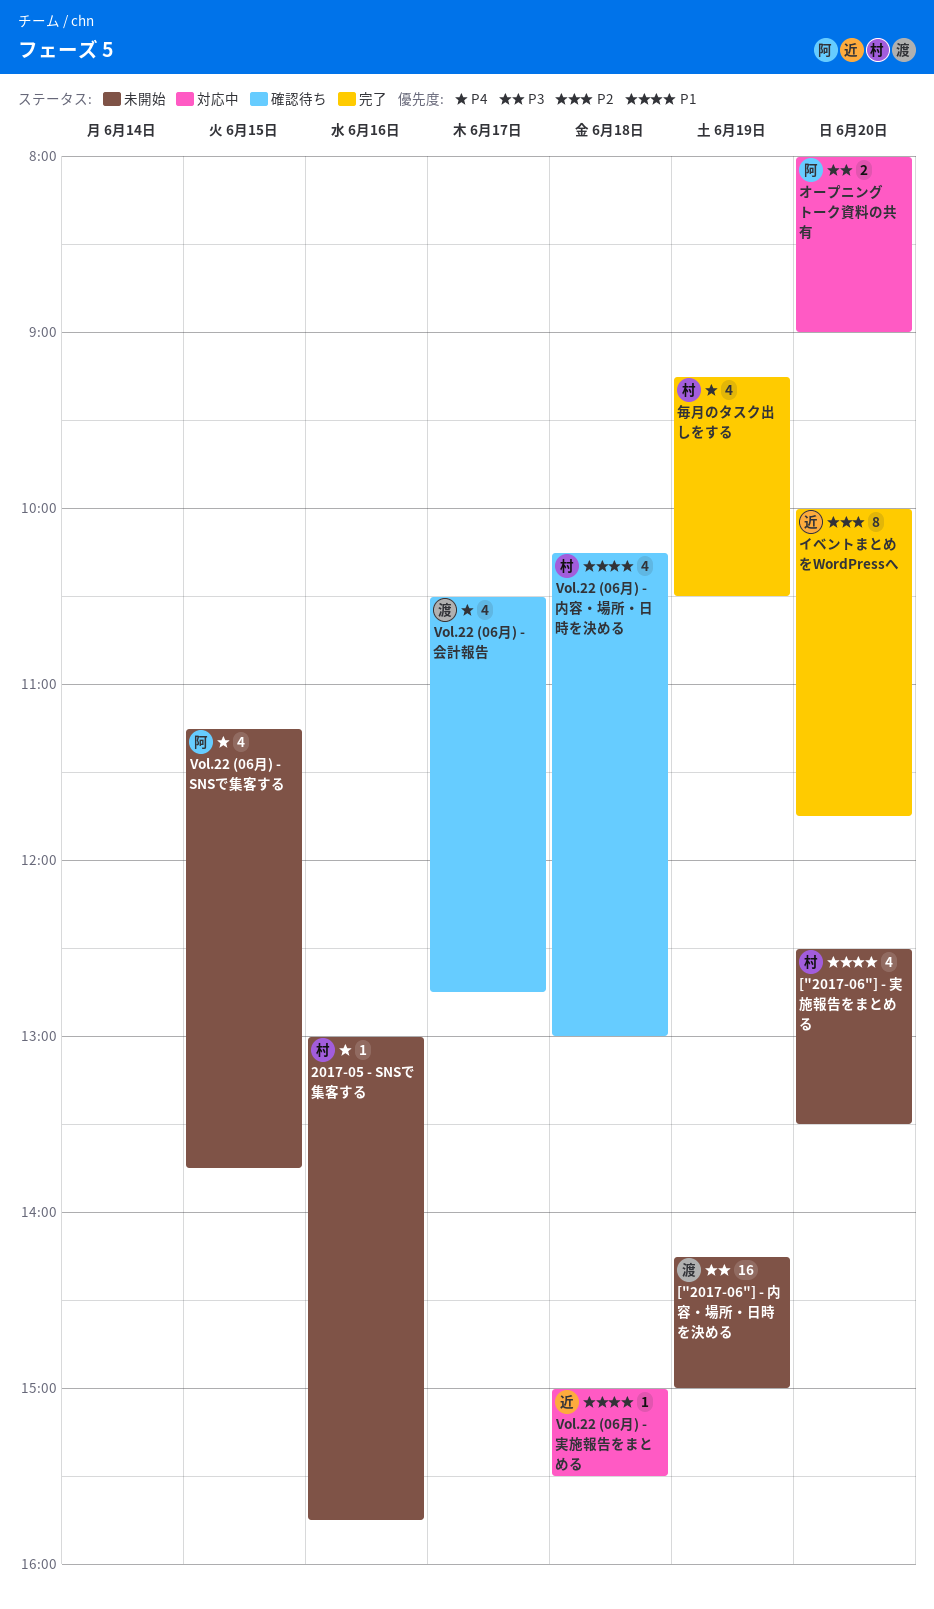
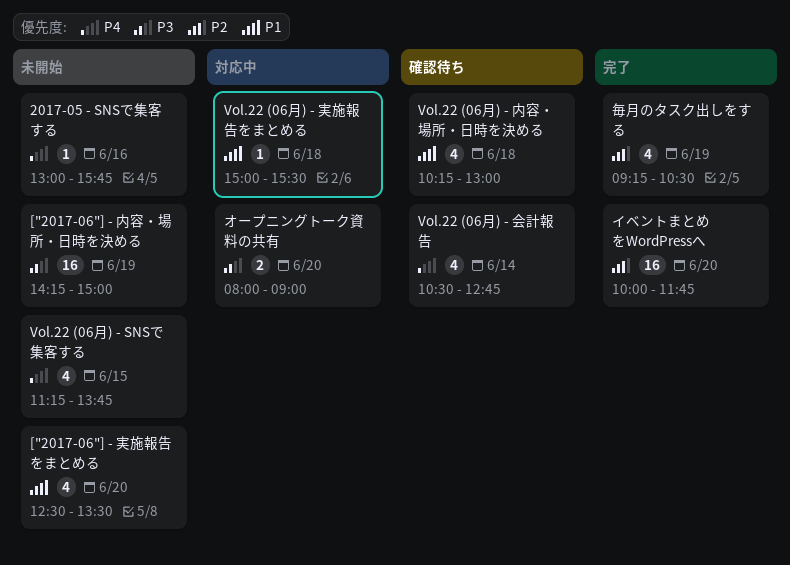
Vol.22 (06月) - 会計報告, day: Jun 17 -> Jun 14
イベントまとめをWordPressへ, estimate: 8 -> 16
毎月のタスク出しをする, priority: P4 -> P2

